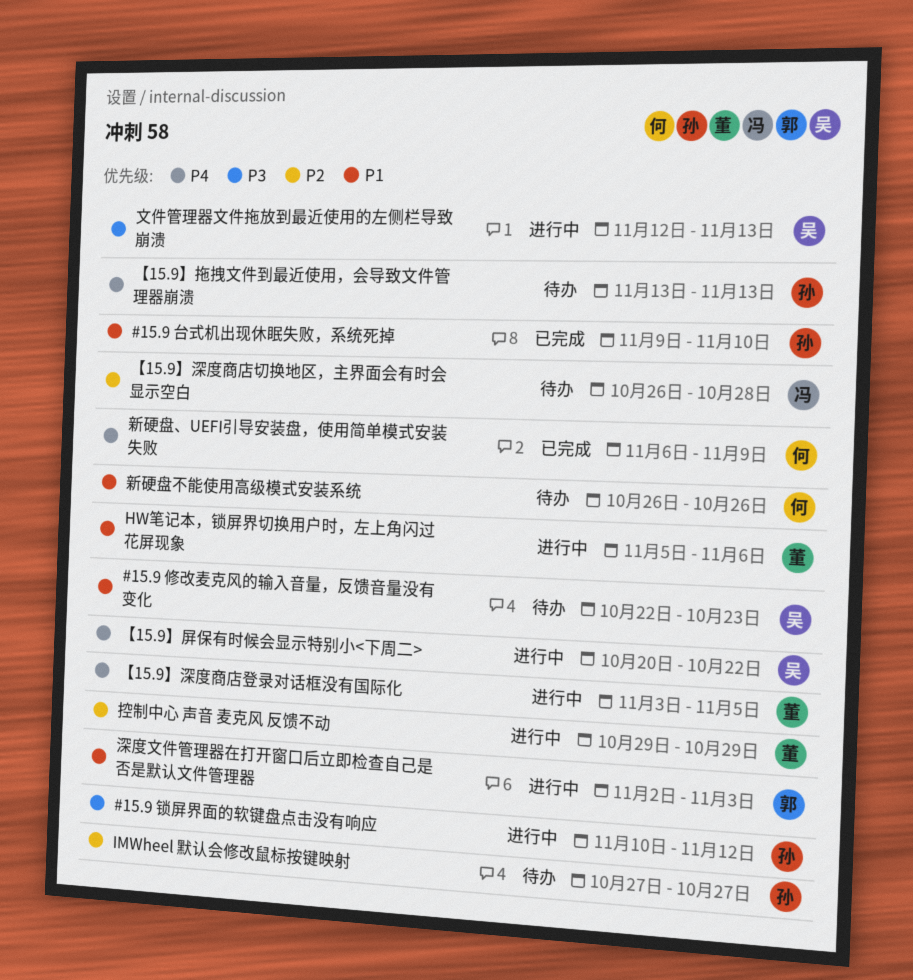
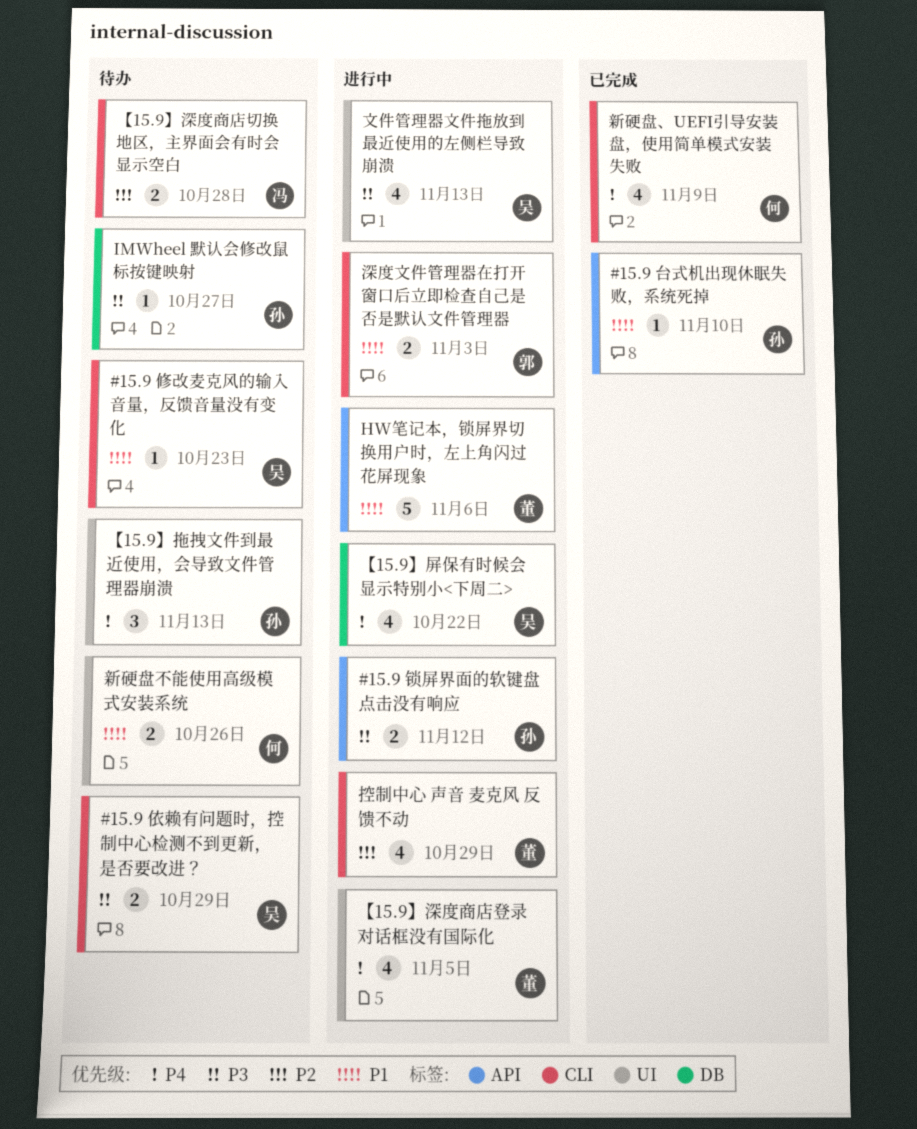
#15.9 依赖有问题时，控制中心检测不到更新，是否要改进？: none -> present
IMWheel 默认会修改鼠标按键映射, priority: P2 -> P3

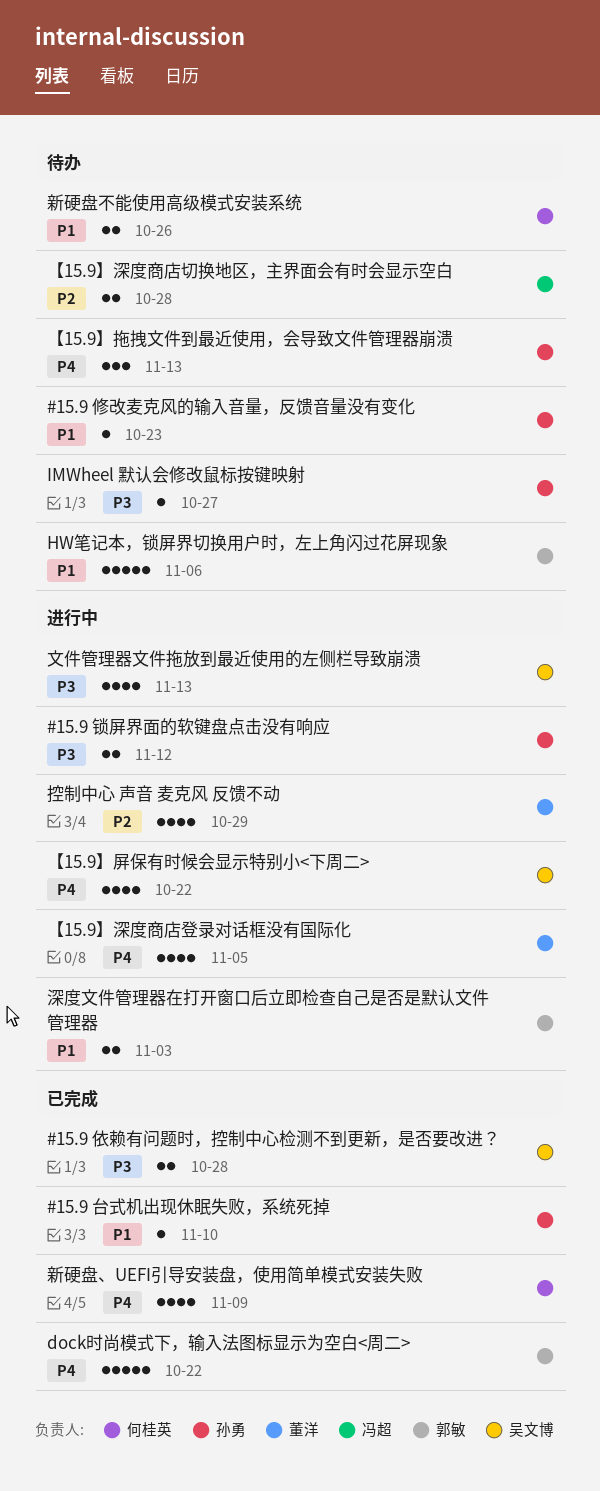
#15.9 依赖有问题时，控制中心检测不到更新，是否要改进？, status: 待办 -> 已完成
#15.9 依赖有问题时，控制中心检测不到更新，是否要改进？, due: Oct 29 -> Oct 28
#15.9 修改麦克风的输入音量，反馈音量没有变化, owner: 吴文博 -> 孙勇
dock时尚模式下，输入法图标显示为空白<周二>: none -> present
HW笔记本，锁屏界切换用户时，左上角闪过花屏现象, status: 进行中 -> 待办
HW笔记本，锁屏界切换用户时，左上角闪过花屏现象, owner: 董洋 -> 郭敏

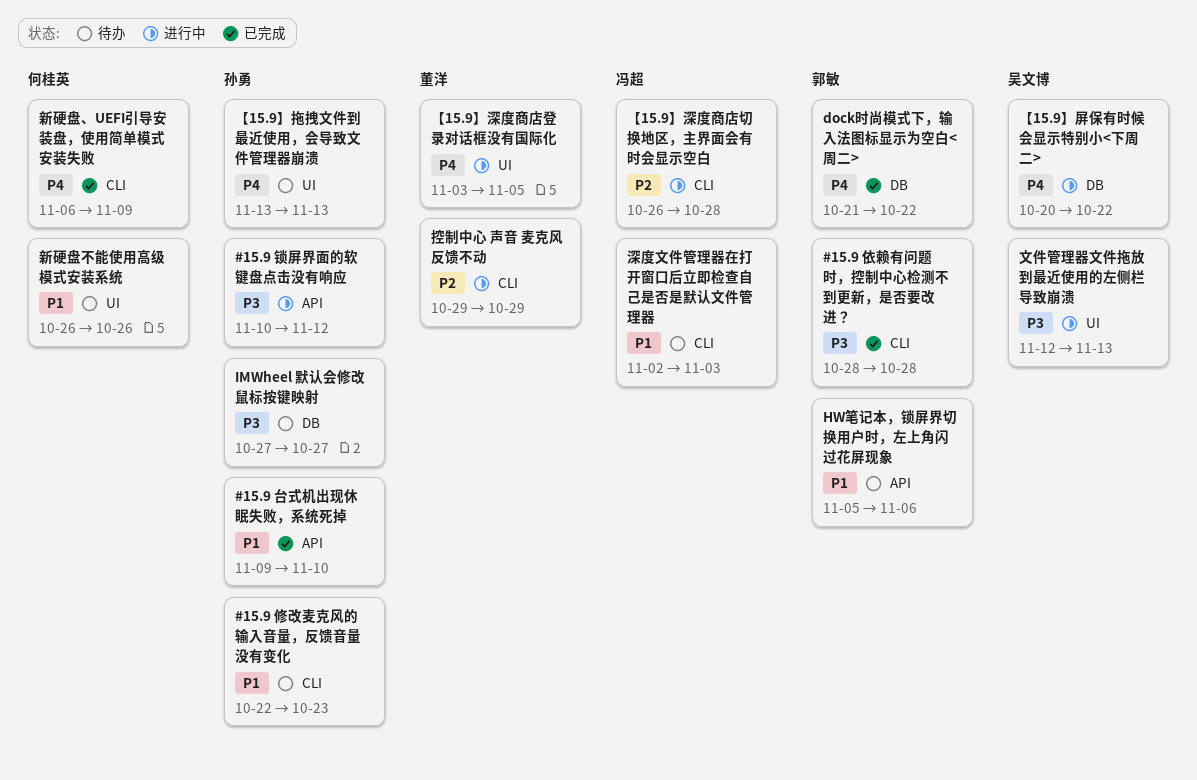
#15.9 依赖有问题时，控制中心检测不到更新，是否要改进？, owner: 吴文博 -> 郭敏
【15.9】深度商店切换地区，主界面会有时会显示空白, status: 待办 -> 进行中
深度文件管理器在打开窗口后立即检查自己是否是默认文件管理器, status: 进行中 -> 待办
深度文件管理器在打开窗口后立即检查自己是否是默认文件管理器, owner: 郭敏 -> 冯超

